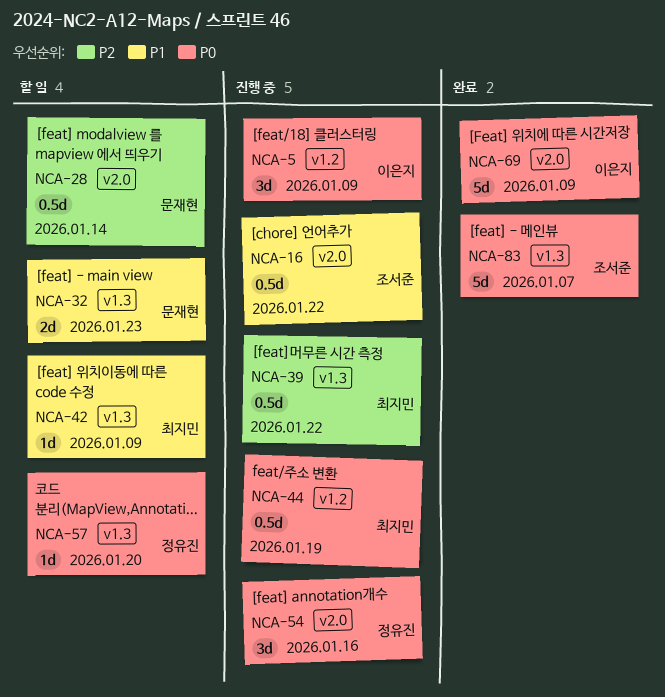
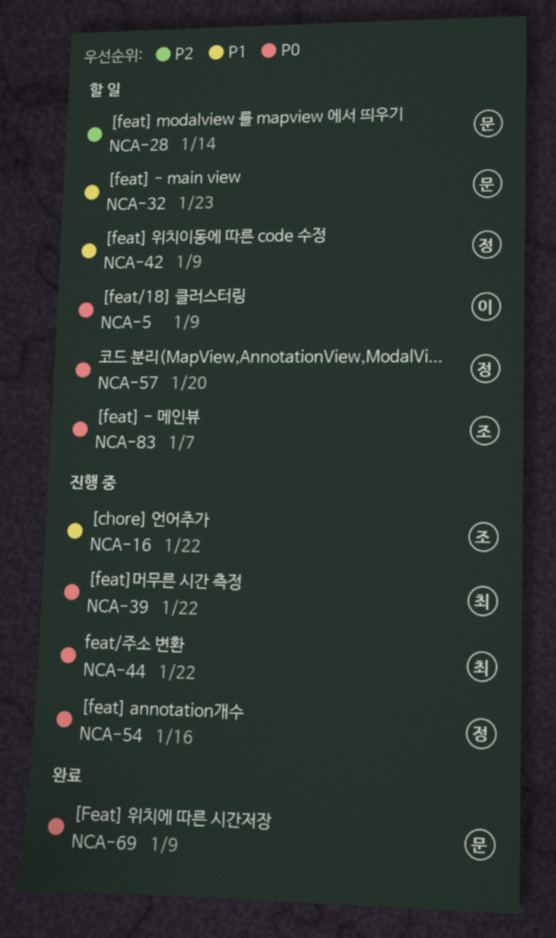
NCA-5, status: 진행 중 -> 할 일
NCA-39, priority: P2 -> P0
NCA-42, owner: 최지민 -> 정유진
NCA-44, due: Jan 19 -> Jan 22
NCA-69, owner: 이은지 -> 문재현
NCA-83, status: 완료 -> 할 일

